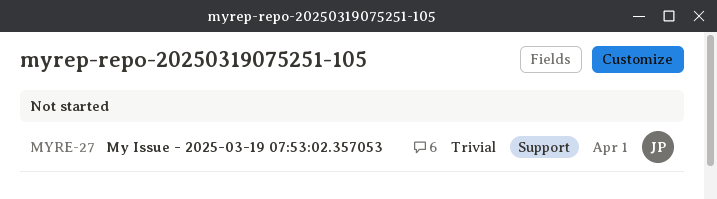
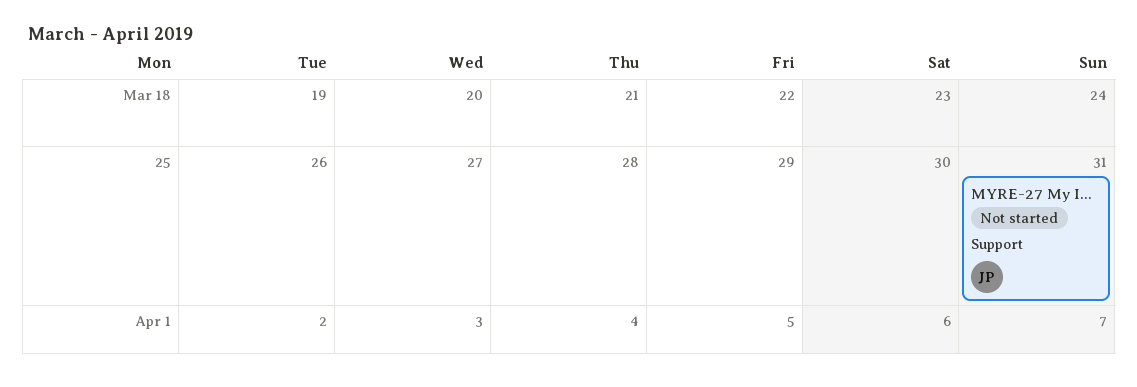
MYRE-27, due: Apr 1 -> Mar 31

